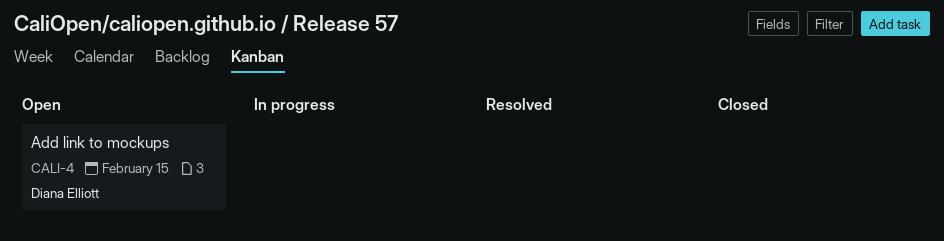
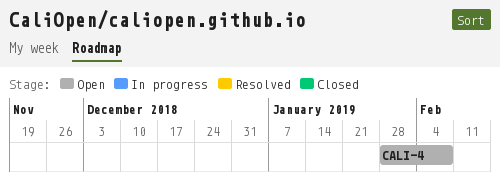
CALI-4, due: Feb 15 -> Feb 8

